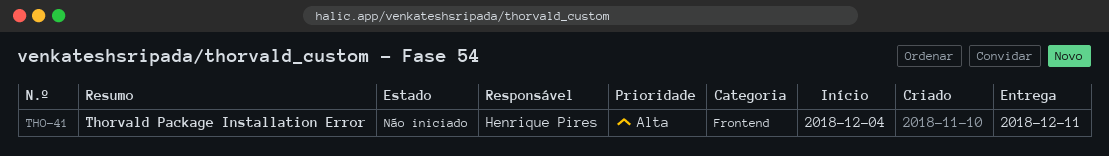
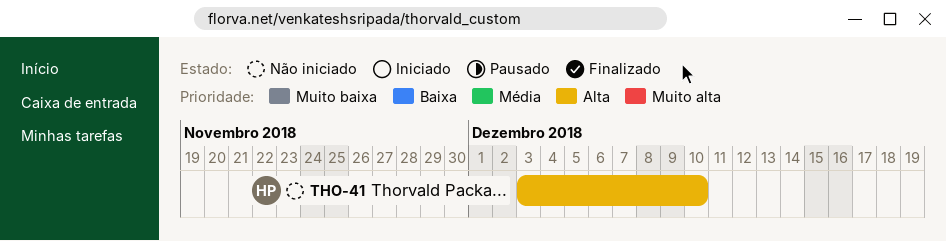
THO-41, start: Dec 4 -> Dec 3
THO-41, due: Dec 11 -> Dec 10

